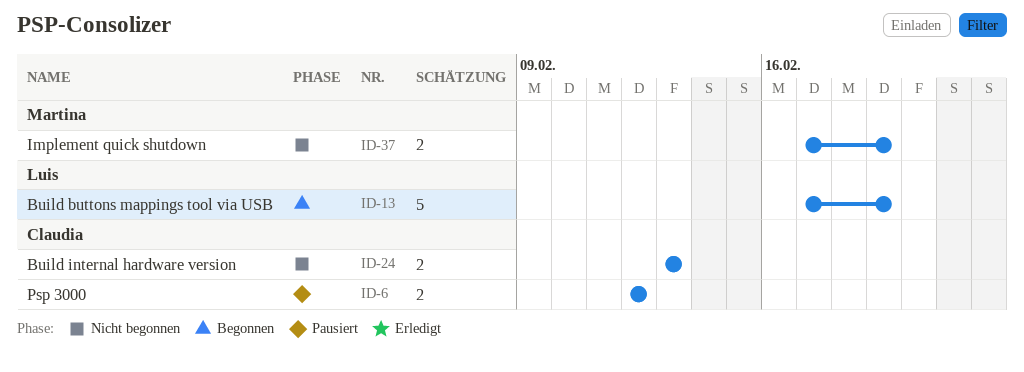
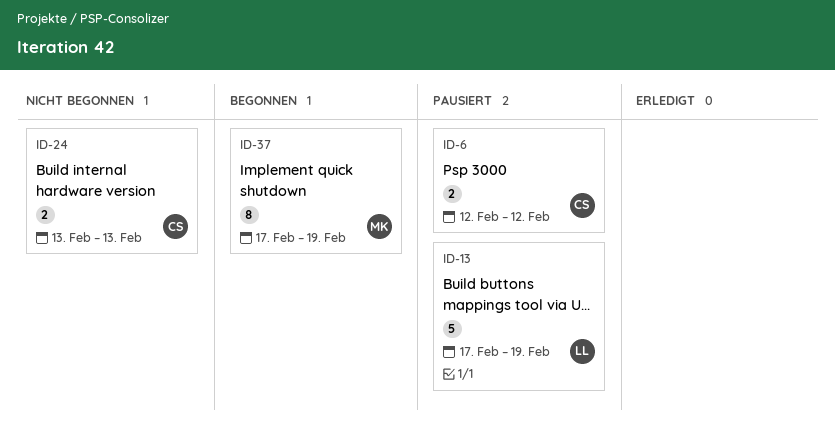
ID-13, status: Begonnen -> Pausiert
ID-37, status: Nicht begonnen -> Begonnen
ID-37, estimate: 2 -> 8

